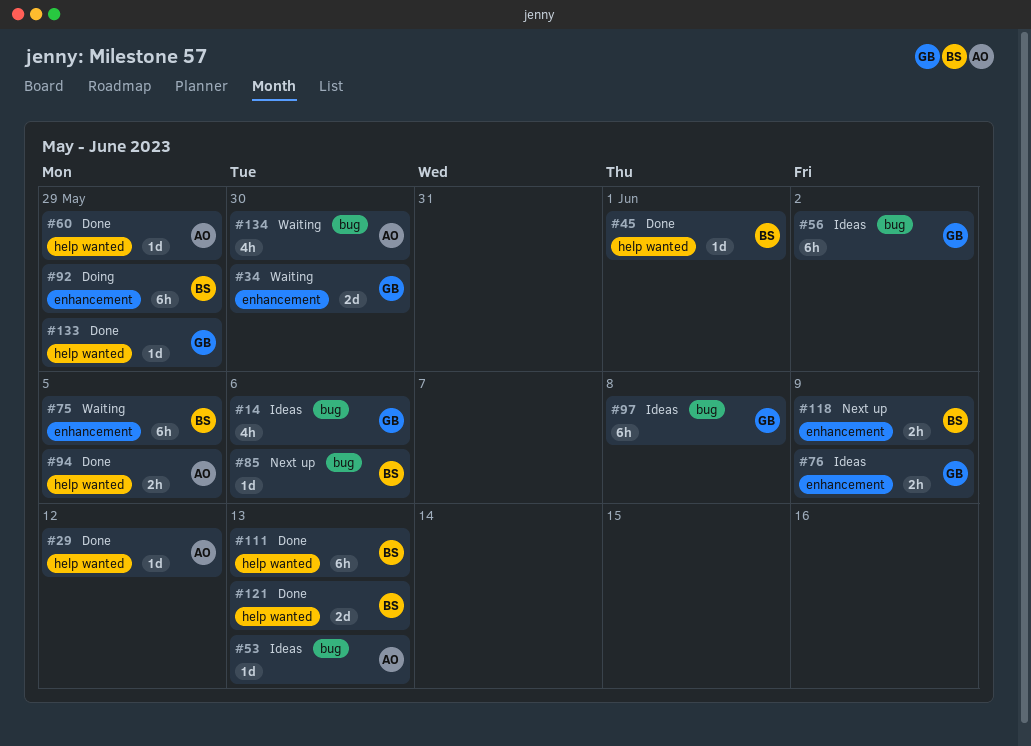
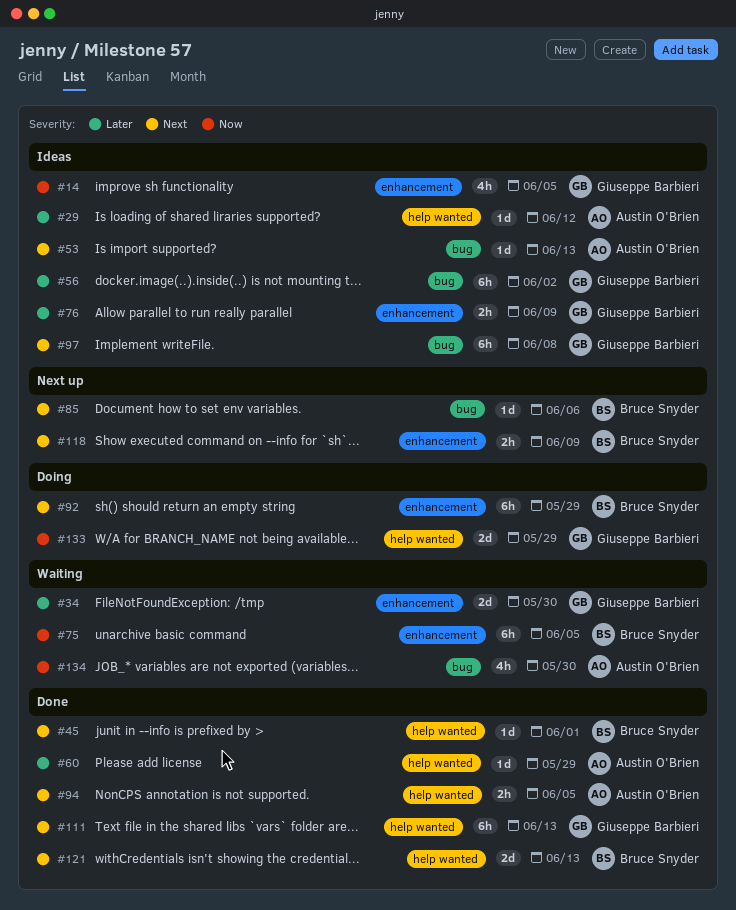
#14, label: bug -> enhancement
#14, due: Jun 6 -> Jun 5
#29, status: Done -> Ideas
#111, owner: Bruce Snyder -> Giuseppe Barbieri
#133, status: Done -> Doing
#133, estimate: 1d -> 2d

